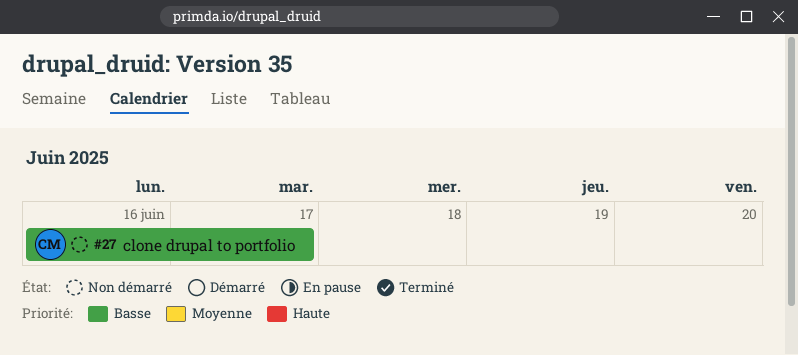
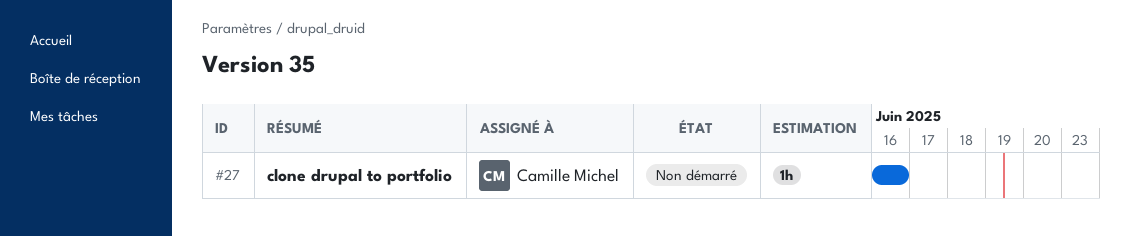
#27, due: Jun 17 -> Jun 16

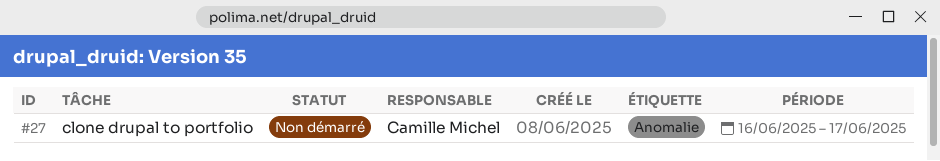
#27, due: Jun 16 -> Jun 17

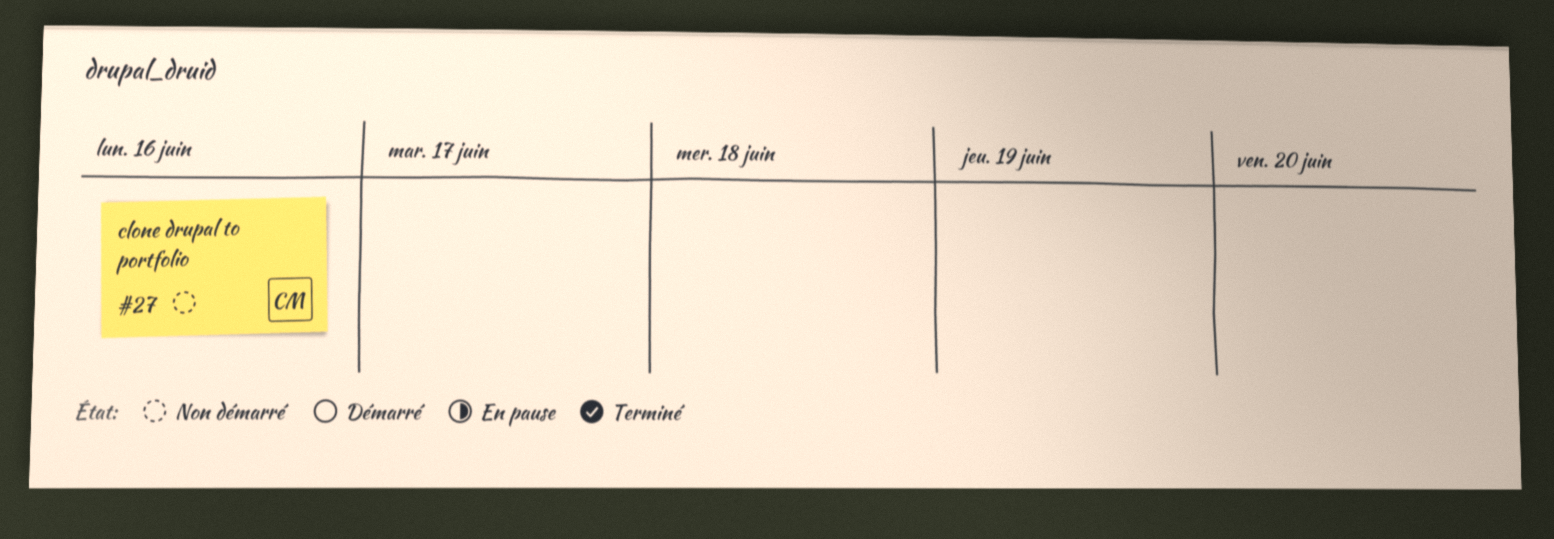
#27, due: Jun 17 -> Jun 16

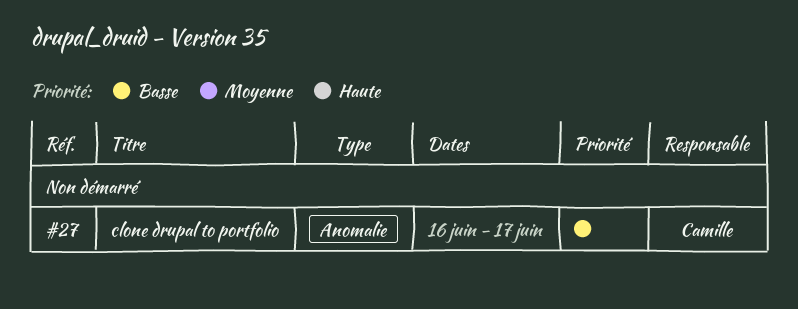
#27, due: Jun 16 -> Jun 17

